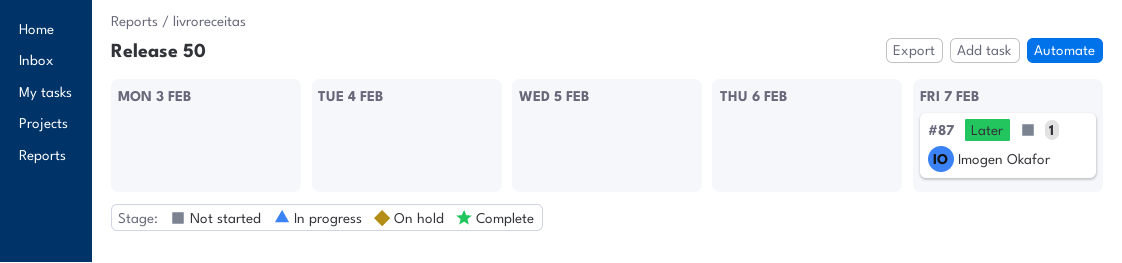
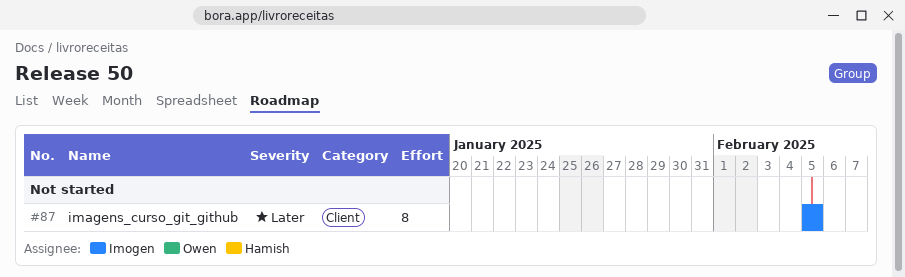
#87, estimate: 1 -> 8
#87, due: Feb 7 -> Feb 5

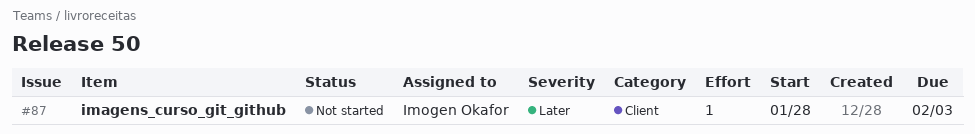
#87, estimate: 8 -> 1
#87, start: Feb 5 -> Jan 28
#87, due: Feb 5 -> Feb 3

